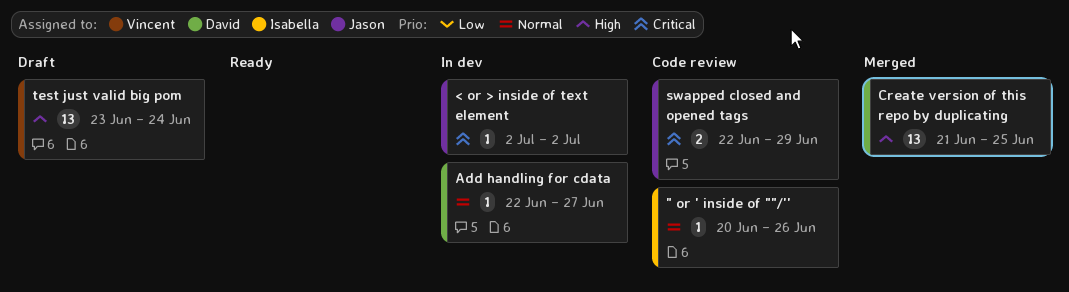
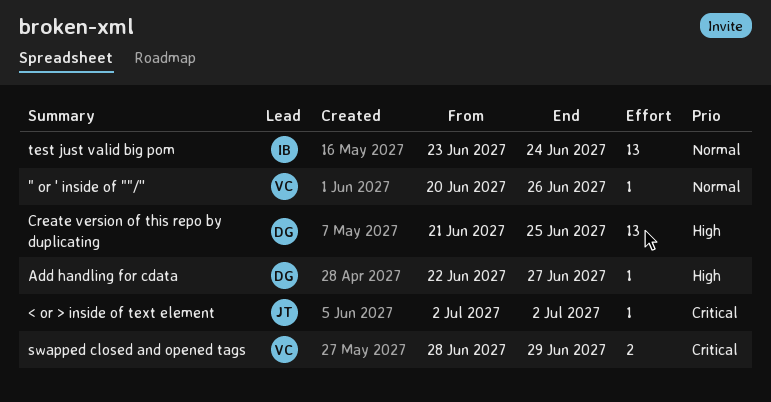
" or ' inside of ""/'', owner: Isabella -> Vincent
Add handling for cdata, priority: Normal -> High
swapped closed and opened tags, owner: Jason -> Vincent
swapped closed and opened tags, start: Jun 22 -> Jun 28
test just valid big pom, owner: Vincent -> Isabella
test just valid big pom, priority: High -> Normal

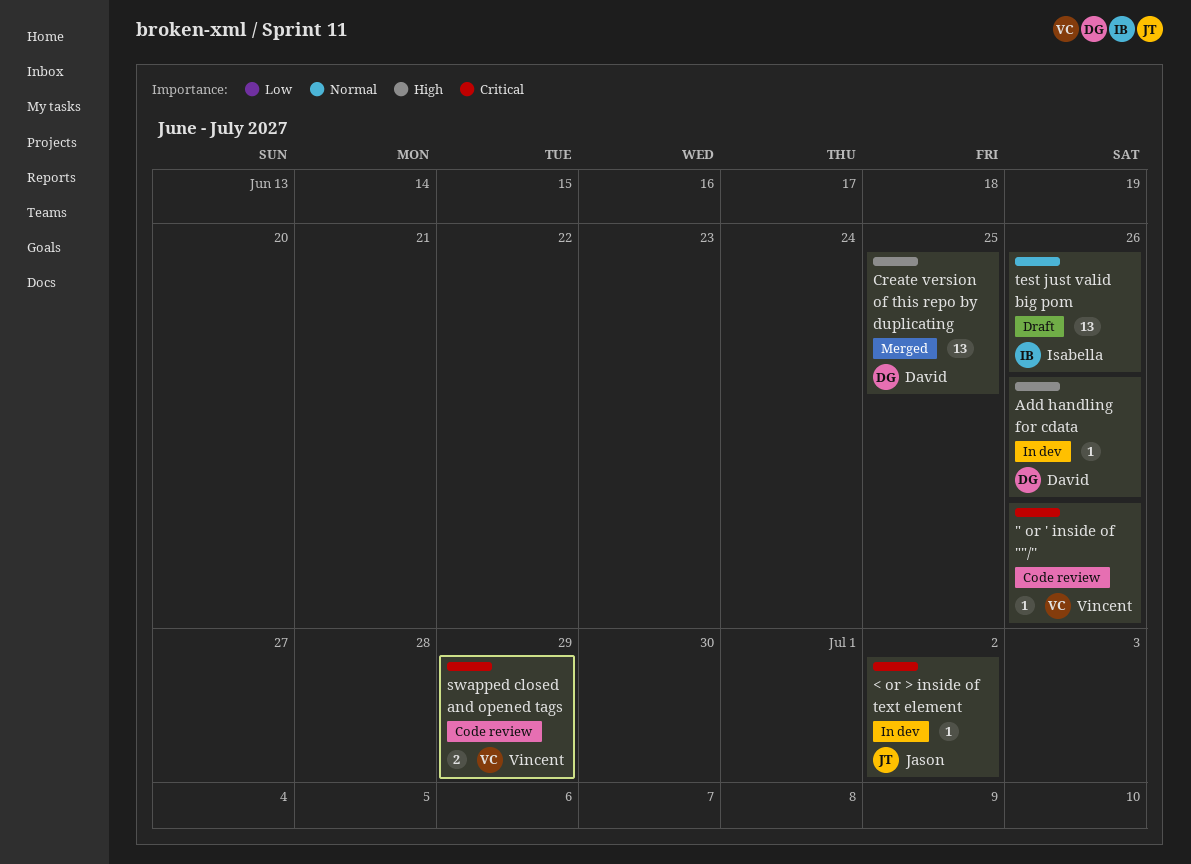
" or ' inside of ""/'', priority: Normal -> Critical
Add handling for cdata, due: Jun 27 -> Jun 26
test just valid big pom, due: Jun 24 -> Jun 26

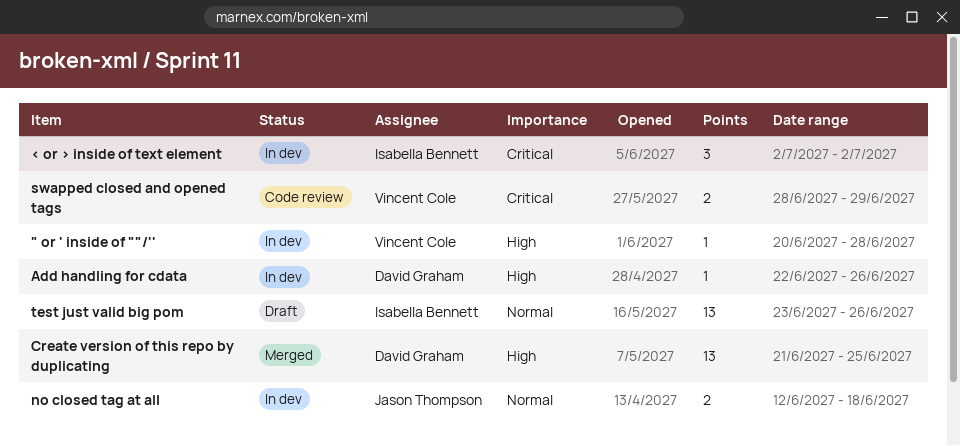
" or ' inside of ""/'', status: Code review -> In dev
" or ' inside of ""/'', priority: Critical -> High
" or ' inside of ""/'', due: Jun 26 -> Jun 28
< or > inside of text element, owner: Jason Thompson -> Isabella Bennett
< or > inside of text element, estimate: 1 -> 3
no closed tag at all: none -> present

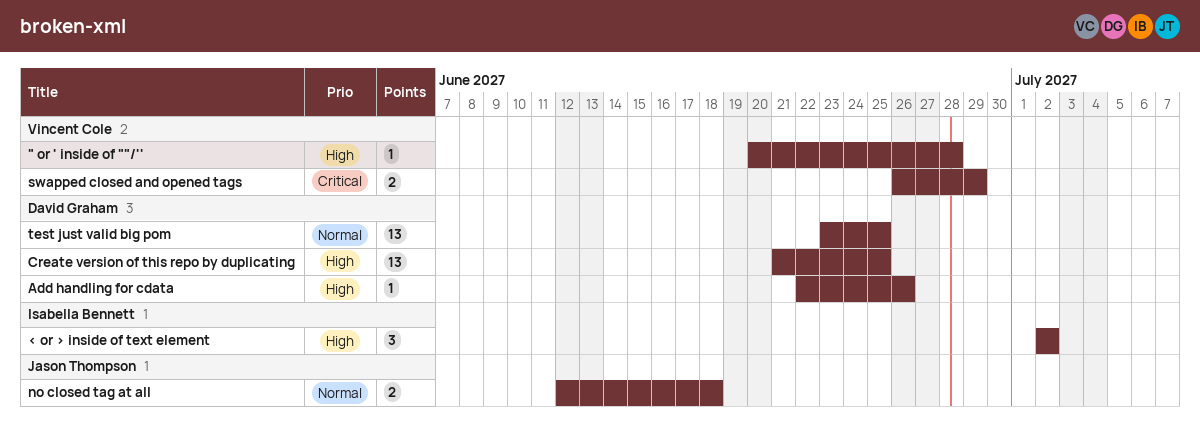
< or > inside of text element, priority: Critical -> High
swapped closed and opened tags, start: Jun 28 -> Jun 26
test just valid big pom, owner: Isabella Bennett -> David Graham
test just valid big pom, due: Jun 26 -> Jun 25

